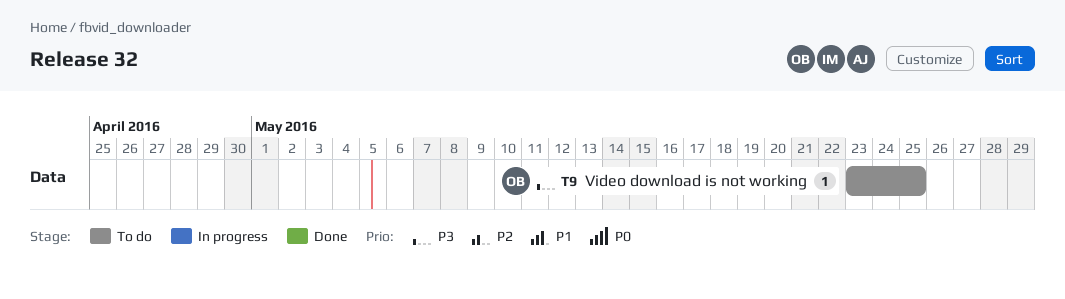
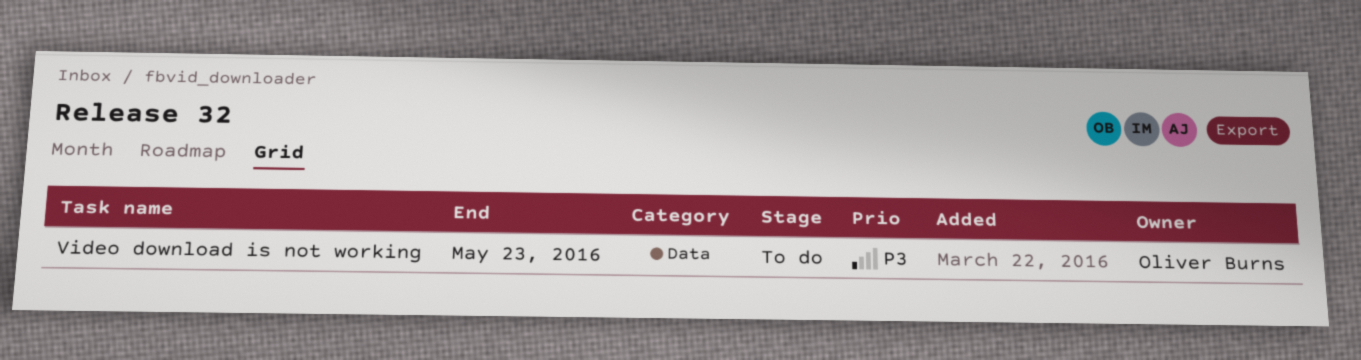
Video download is not working, due: May 25 -> May 23

